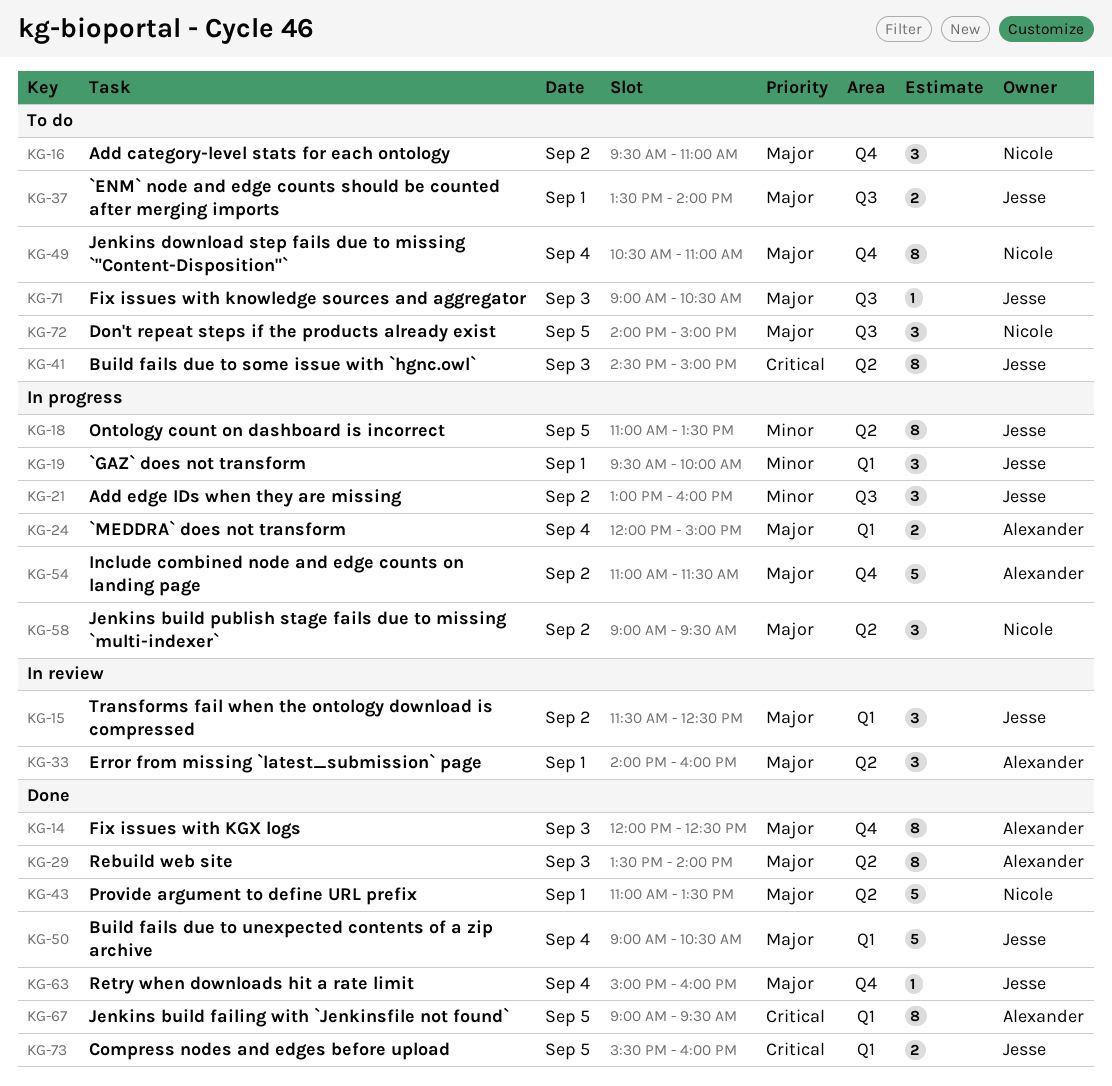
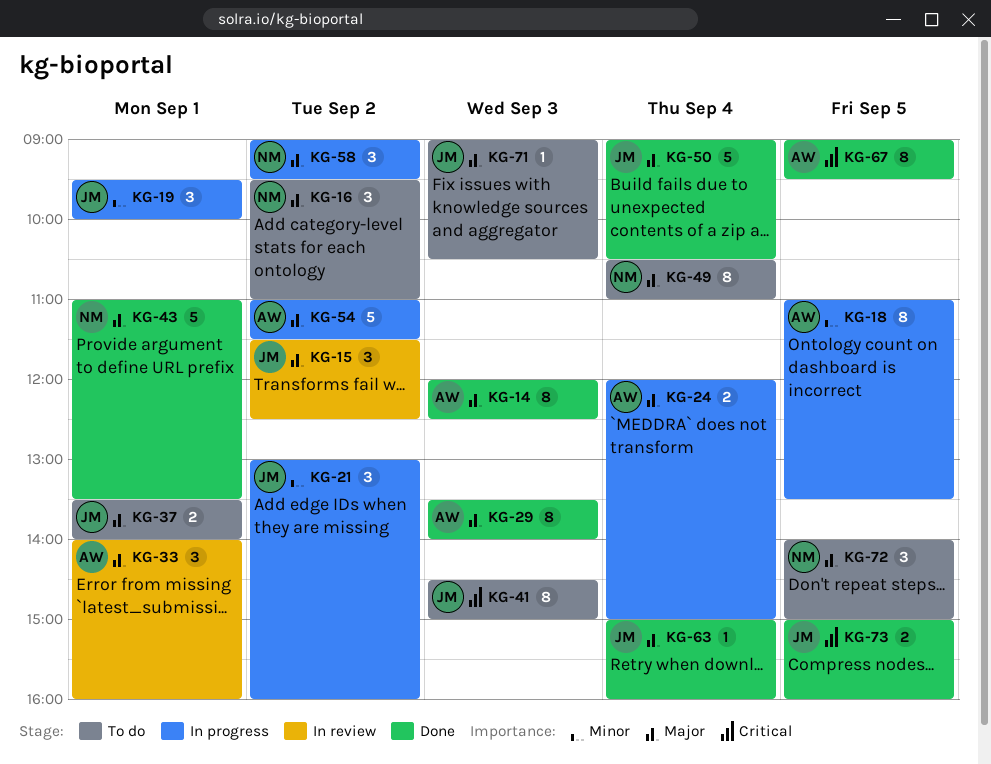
KG-18, owner: Jesse -> Alexander
KG-73, begins: 15:30 -> 15:00

